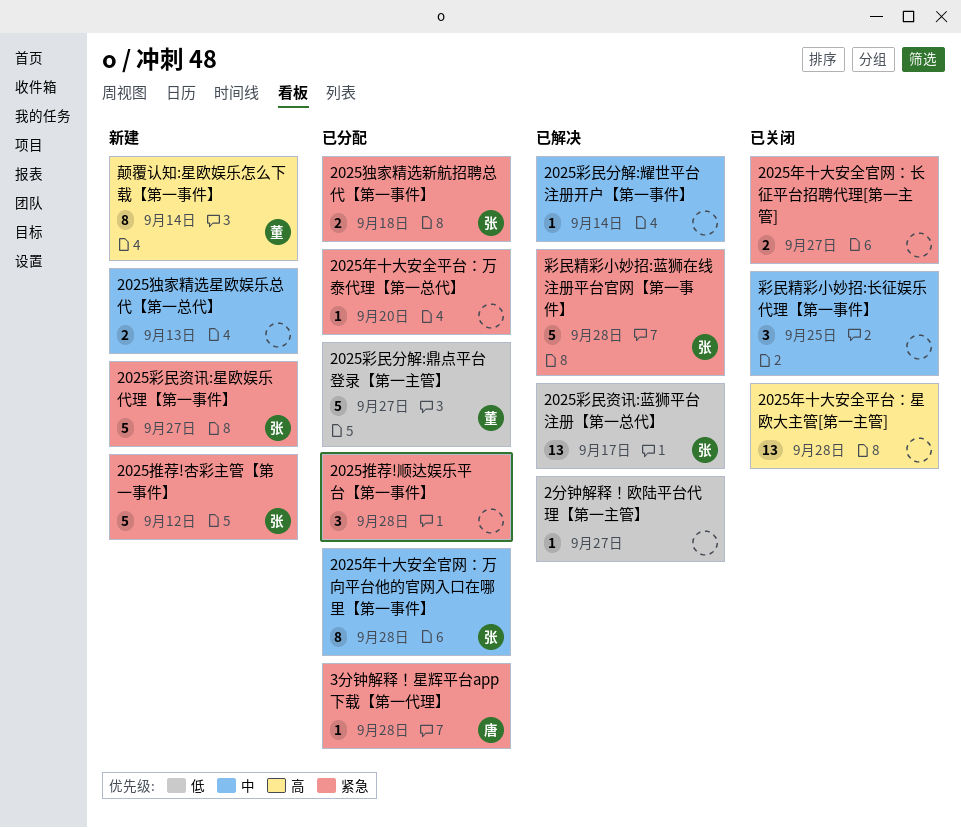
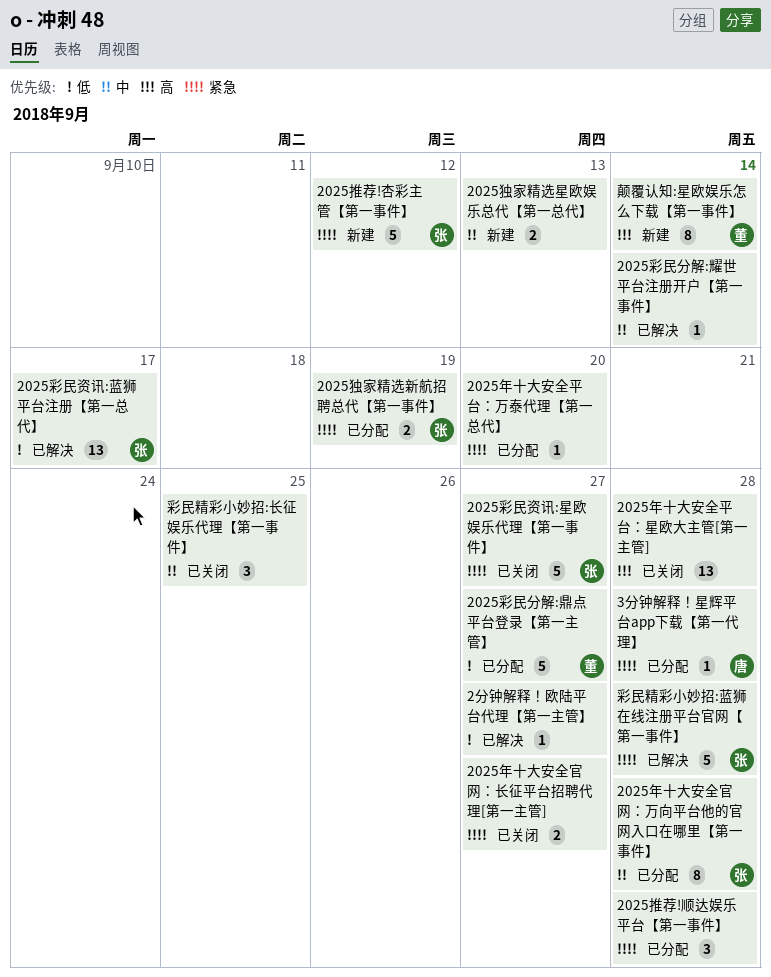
2025彩民资讯:星欧娱乐代理【第一事件】, status: 新建 -> 已关闭
2025独家精选新航招聘总代【第一事件】, due: Sep 18 -> Sep 19

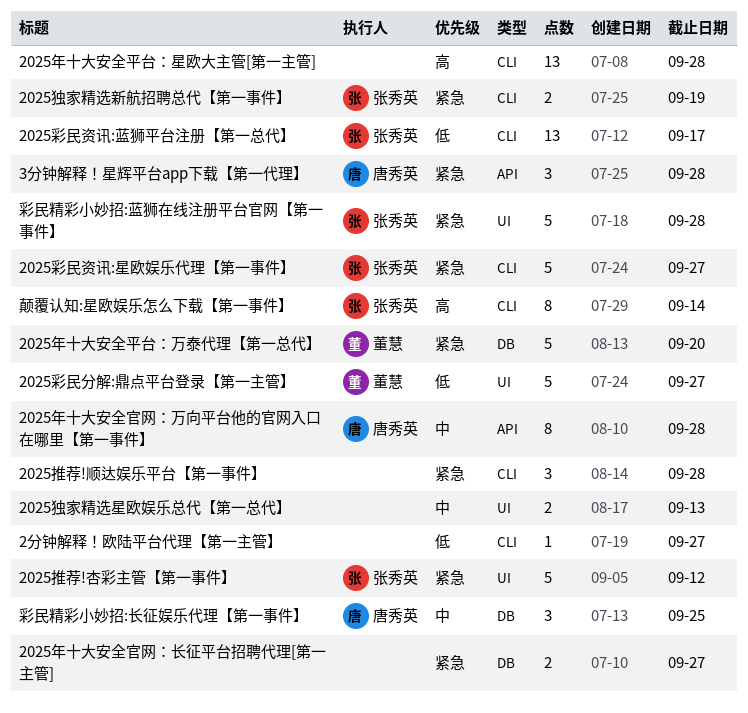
2025年十大安全官网：万向平台他的官网入口在哪里【第一事件】, owner: 张秀英 -> 唐秀英
2025年十大安全平台：万泰代理【第一总代】, owner: none -> 董慧
2025年十大安全平台：万泰代理【第一总代】, estimate: 1 -> 5
2025彩民分解:耀世平台注册开户【第一事件】: present -> none
3分钟解释！星辉平台app下载【第一代理】, estimate: 1 -> 3
彩民精彩小妙招:长征娱乐代理【第一事件】, owner: none -> 唐秀英
颠覆认知:星欧娱乐怎么下载【第一事件】, owner: 董慧 -> 张秀英

